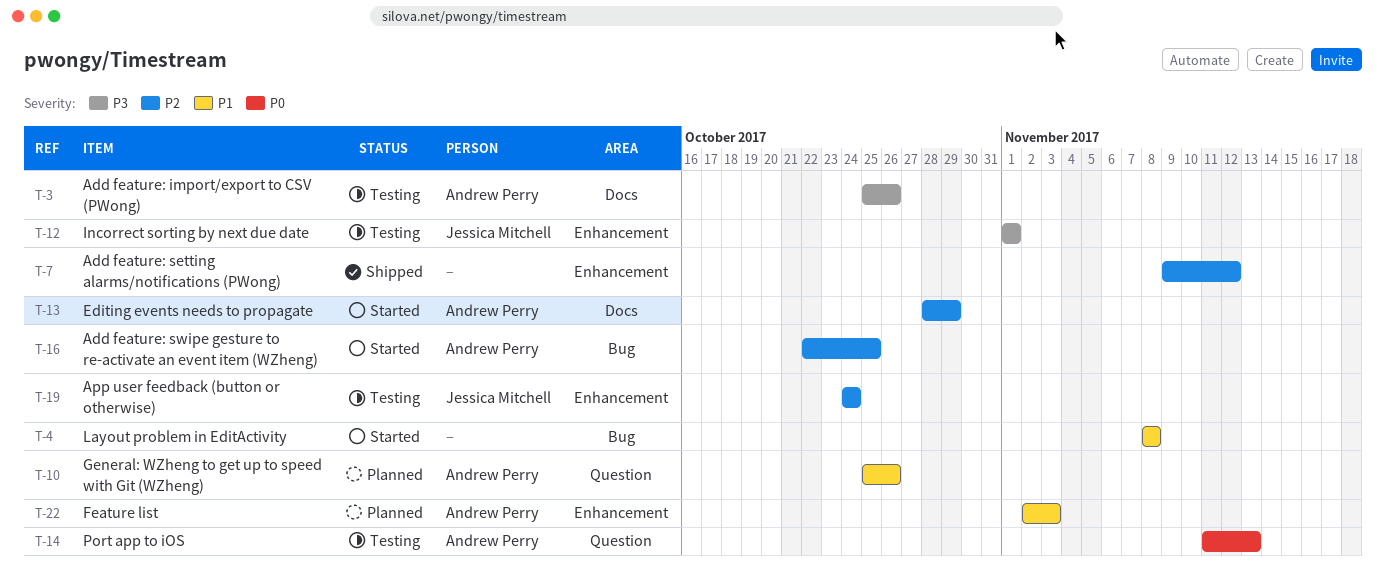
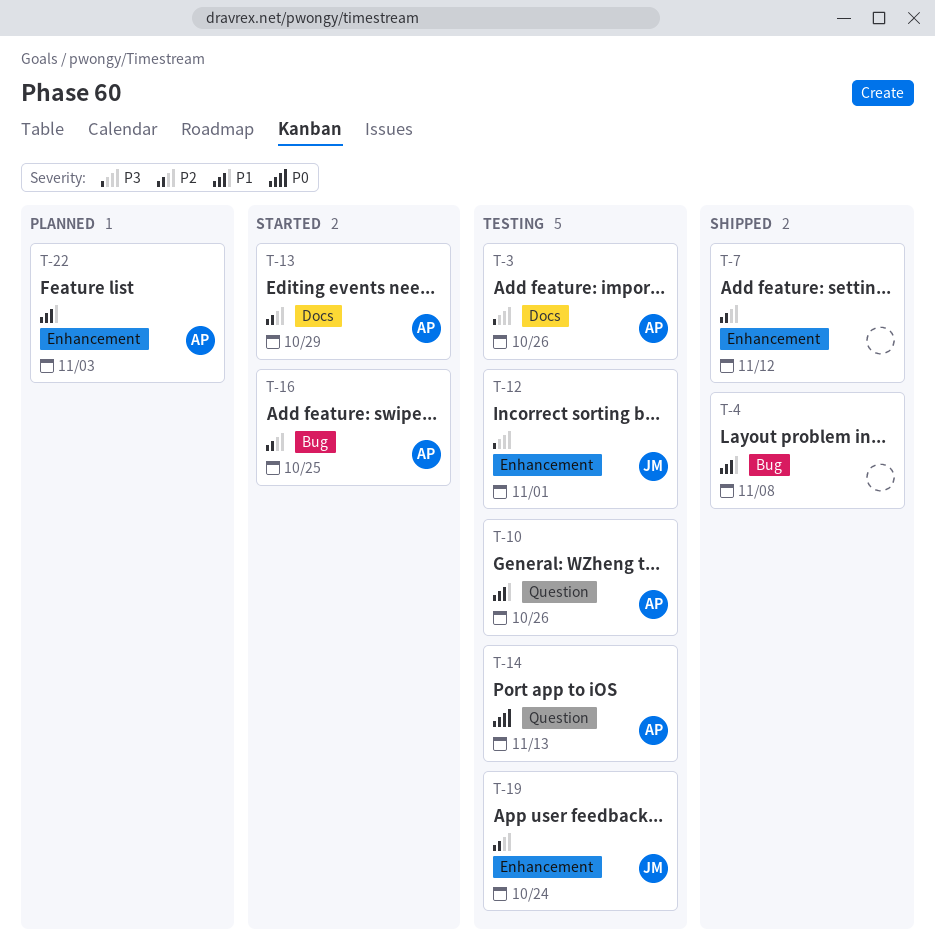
T-4, status: Started -> Shipped
T-10, status: Planned -> Testing

